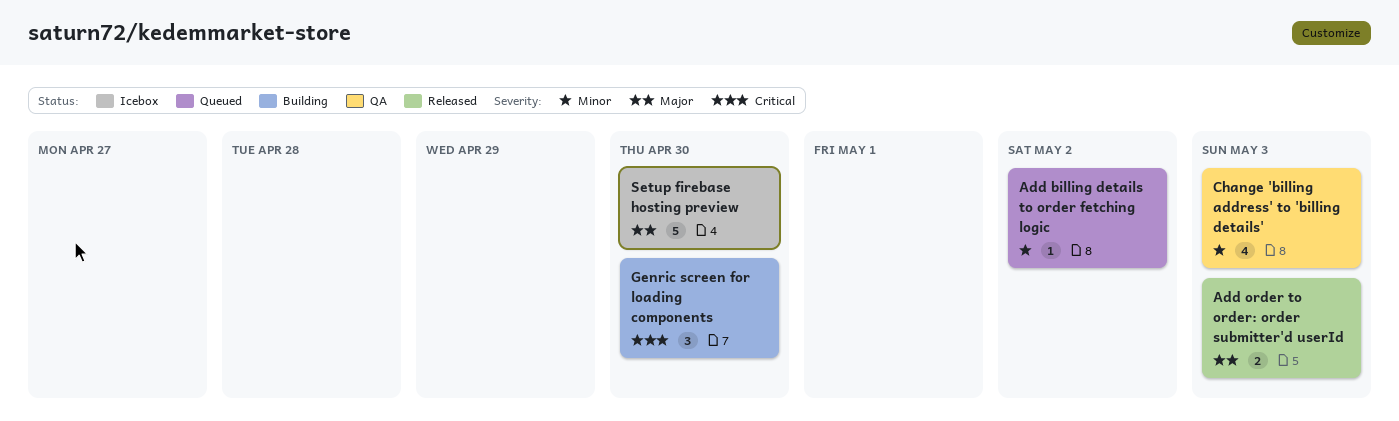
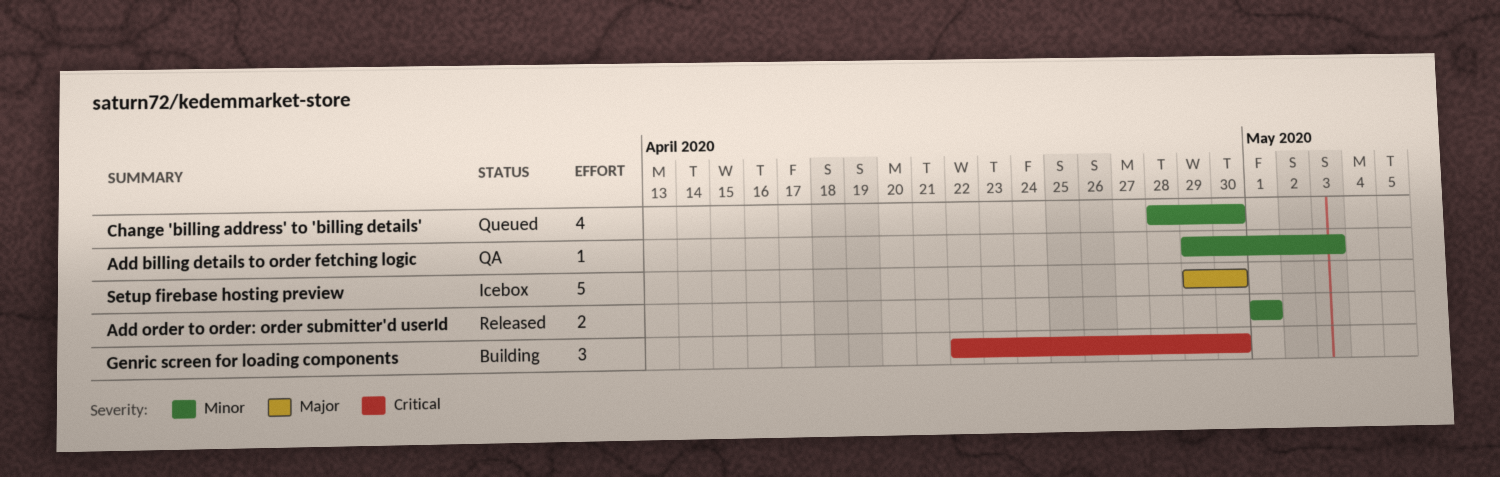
Add billing details to order fetching logic, status: Queued -> QA
Add billing details to order fetching logic, due: May 2 -> May 3
Add order to order: order submitter'd userId, priority: Major -> Minor
Add order to order: order submitter'd userId, due: May 3 -> May 1
Change 'billing address' to 'billing details', status: QA -> Queued
Change 'billing address' to 'billing details', due: May 3 -> Apr 30

